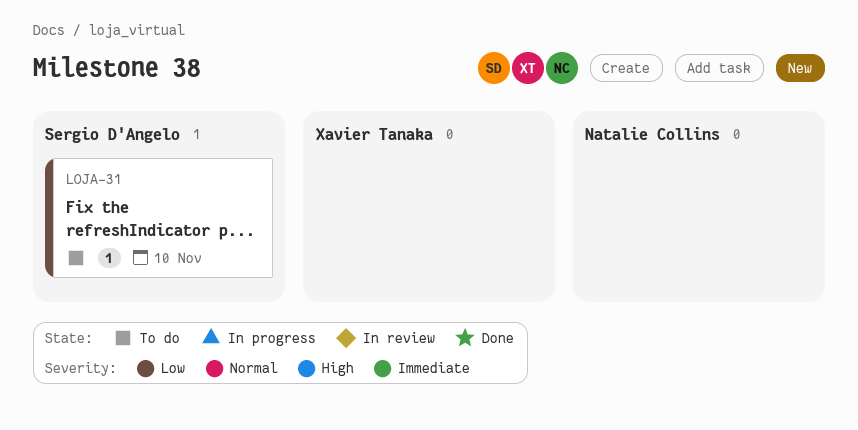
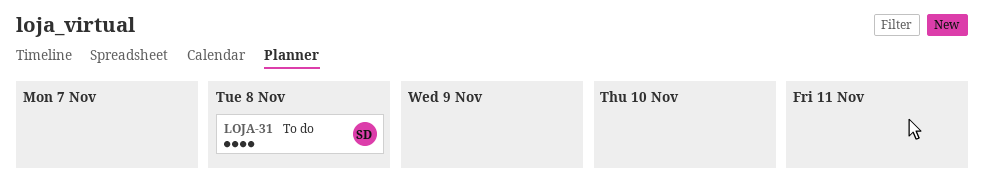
LOJA-31, estimate: 1 -> 4
LOJA-31, due: Nov 10 -> Nov 8

